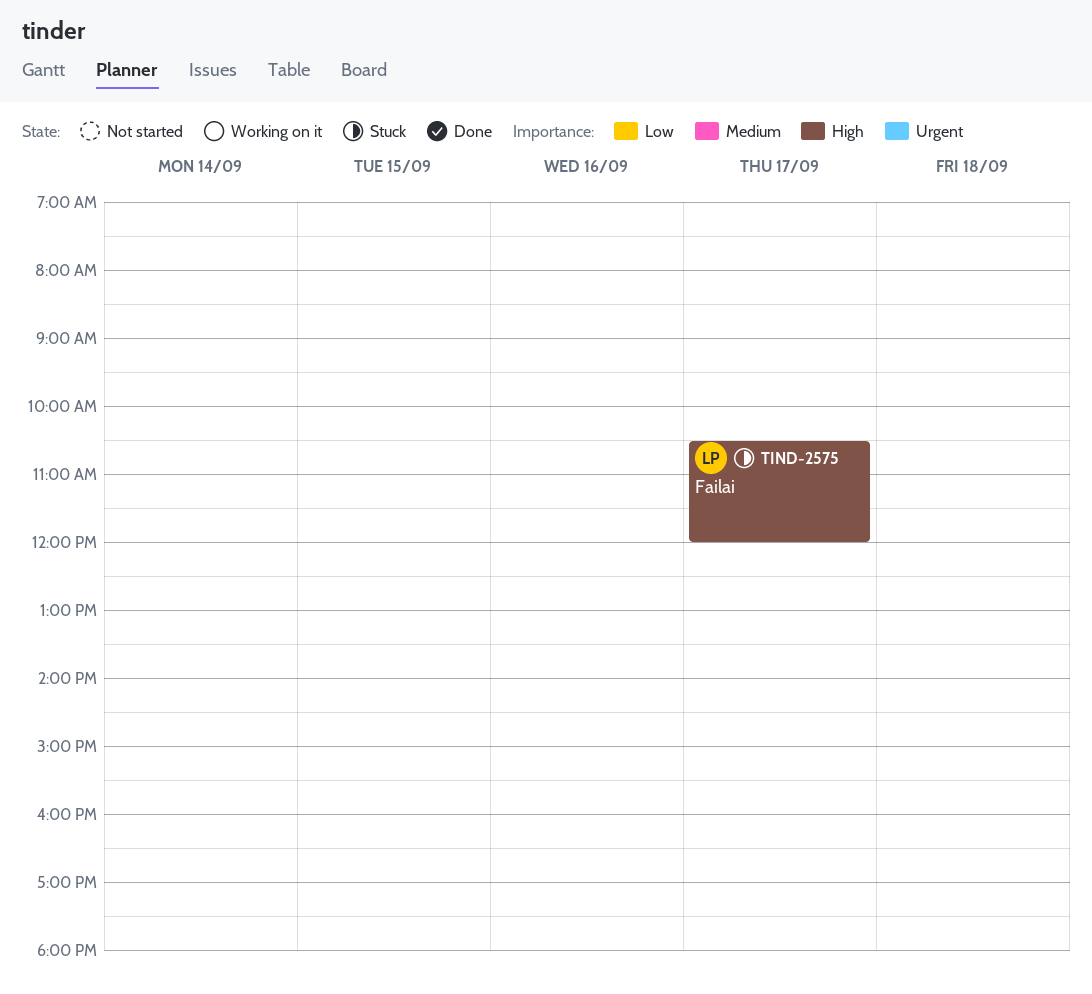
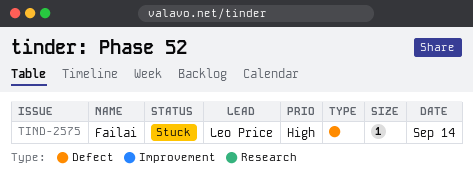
TIND-2575, day: Sep 17 -> Sep 14

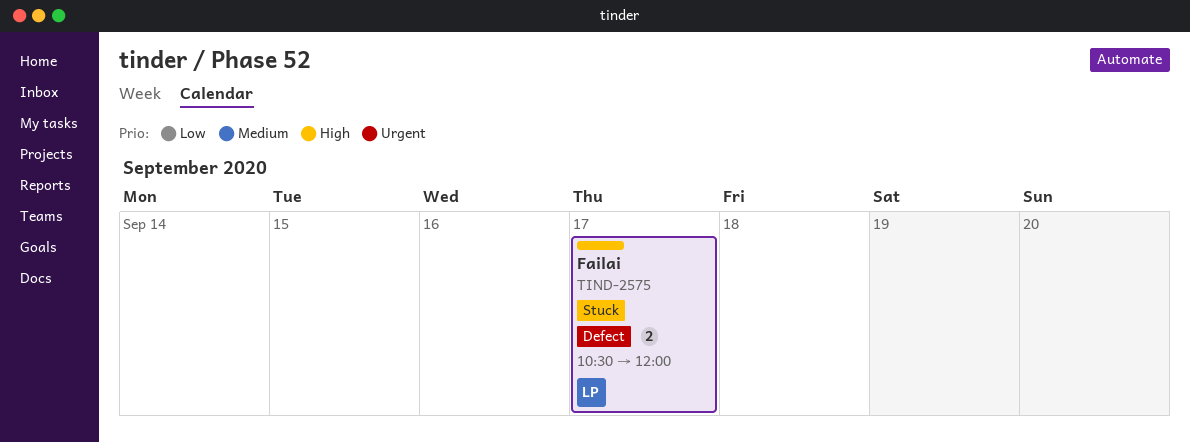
TIND-2575, estimate: 1 -> 2
TIND-2575, day: Sep 14 -> Sep 17

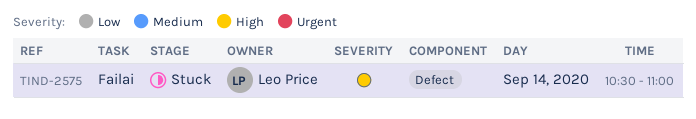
TIND-2575, day: Sep 17 -> Sep 14
TIND-2575, ends: 12:00 -> 11:00

